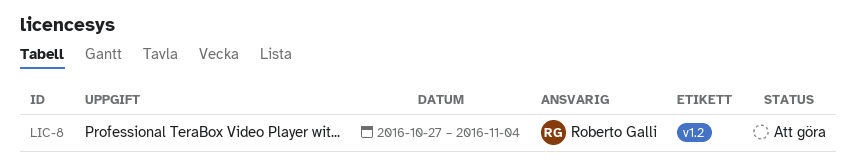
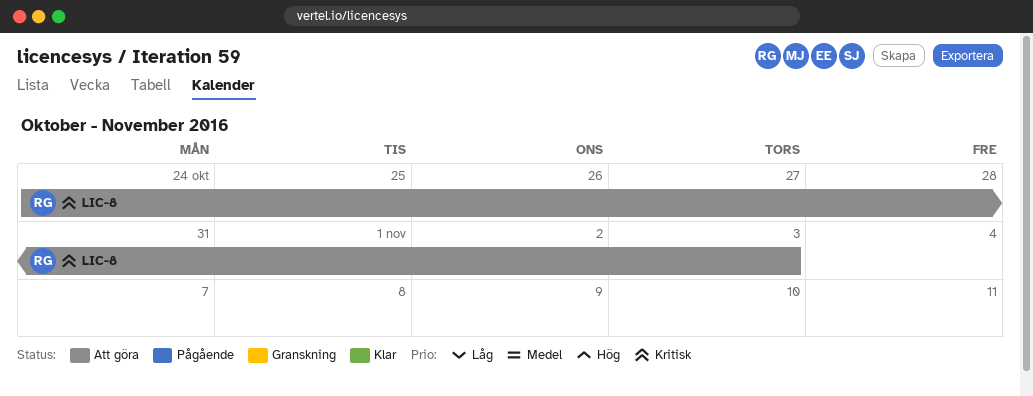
LIC-8, start: Oct 27 -> Oct 24
LIC-8, due: Nov 4 -> Nov 3

